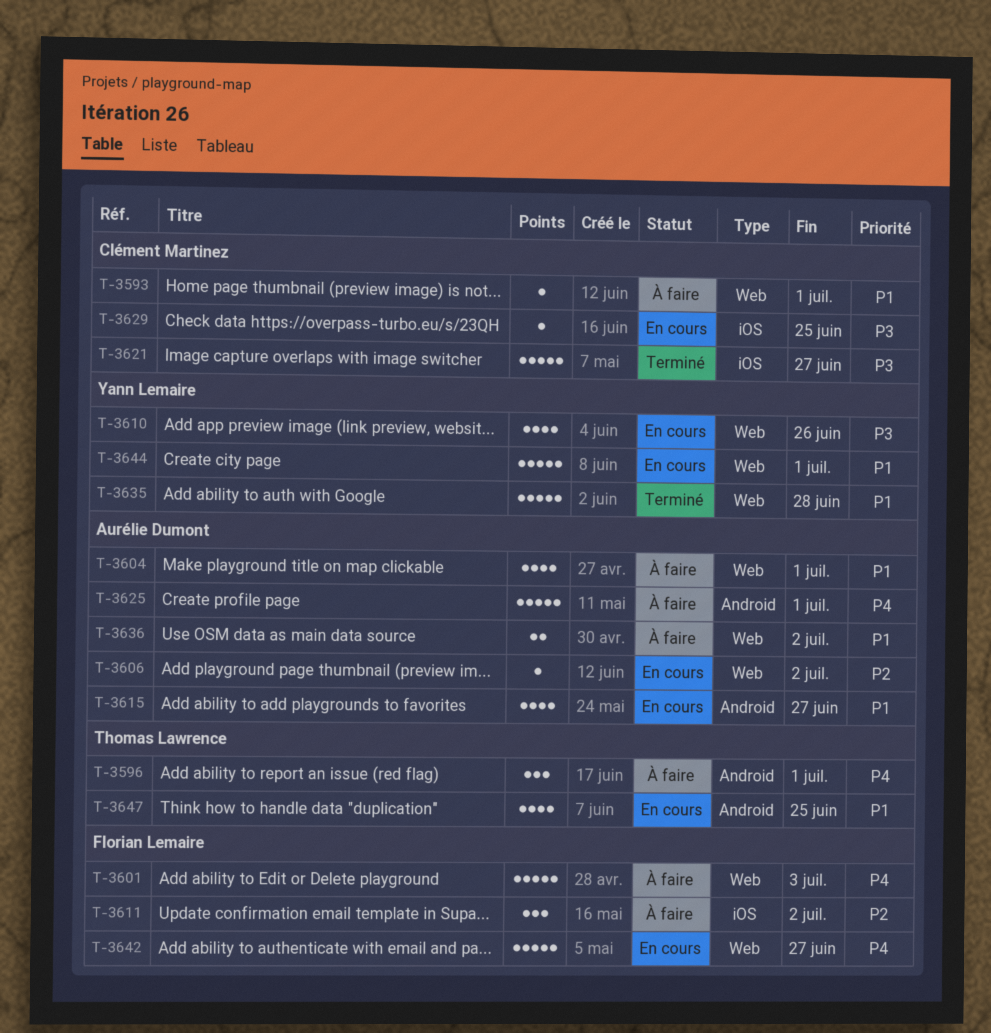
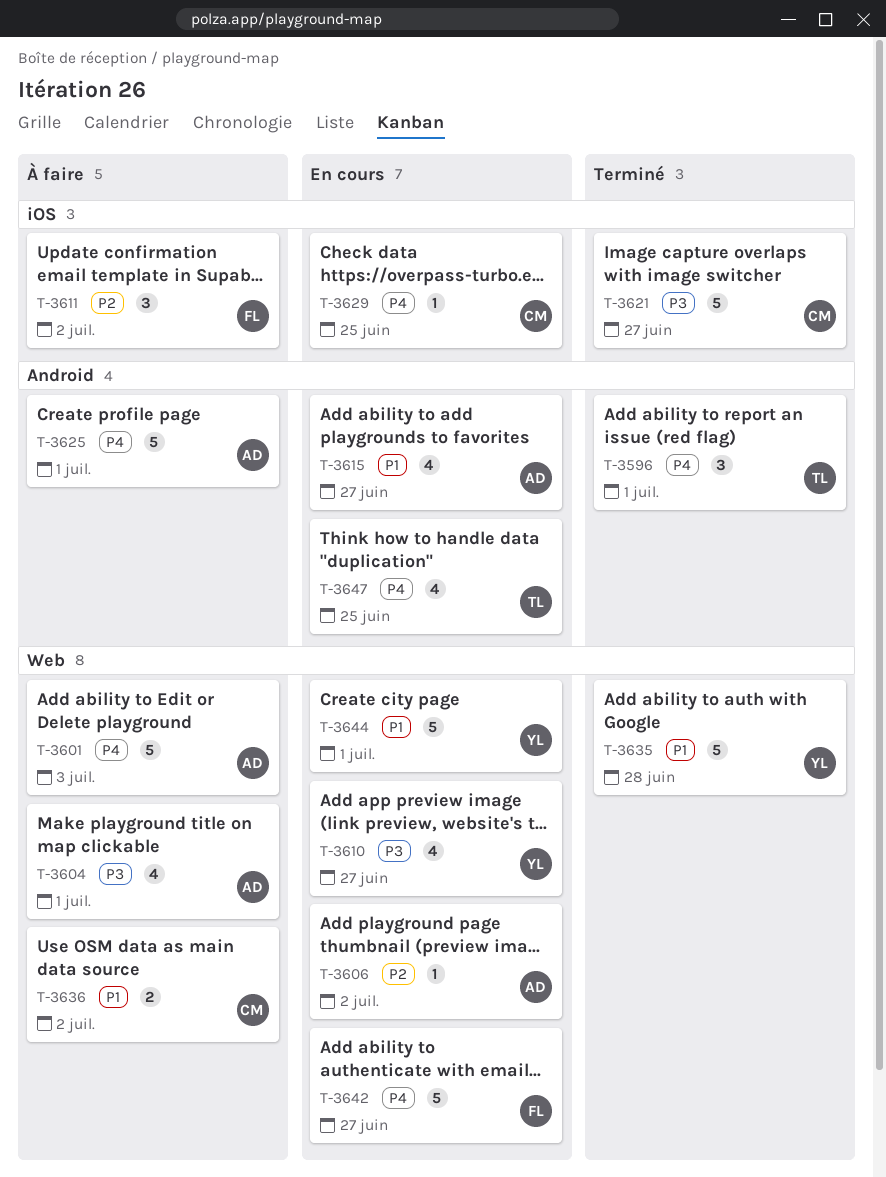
T-3593: present -> none
T-3596, status: À faire -> Terminé
T-3601, owner: Florian Lemaire -> Aurélie Dumont
T-3604, priority: P1 -> P3
T-3610, due: Jun 26 -> Jun 27
T-3629, priority: P3 -> P4
T-3636, owner: Aurélie Dumont -> Clément Martinez
T-3647, priority: P1 -> P4

